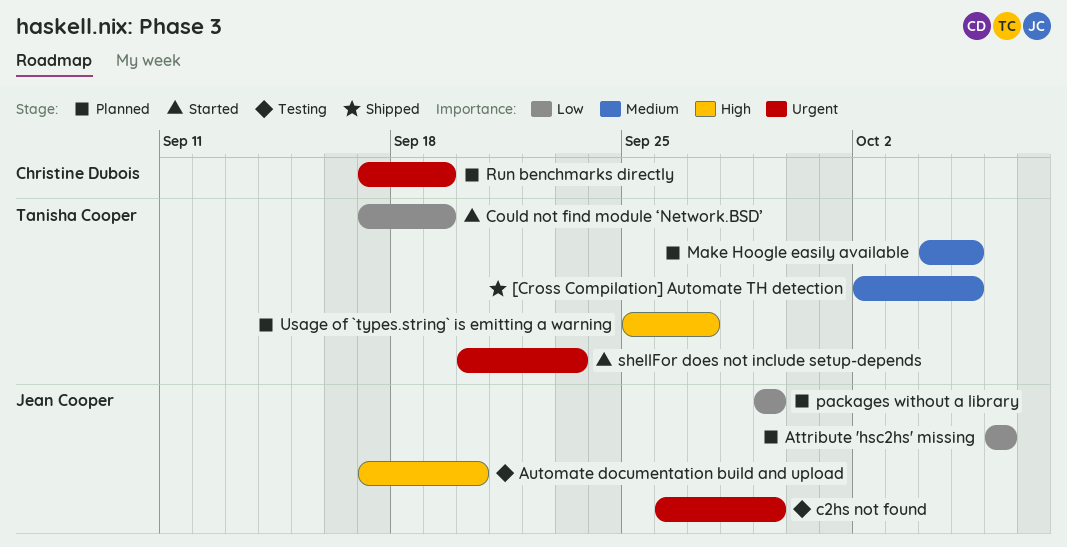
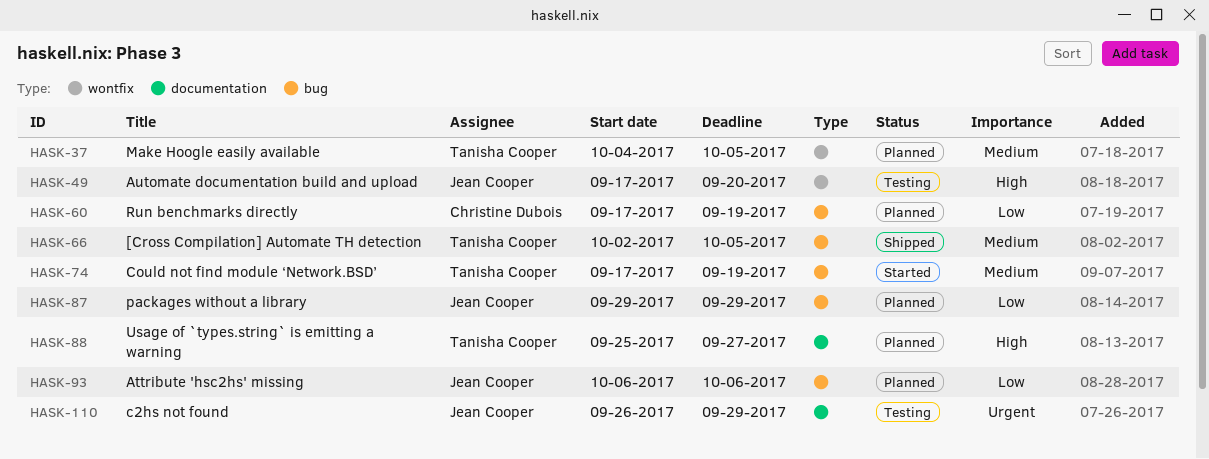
Could not find module ‘Network.BSD’, priority: Low -> Medium
Run benchmarks directly, priority: Urgent -> Low
shellFor does not include setup-depends: present -> none

